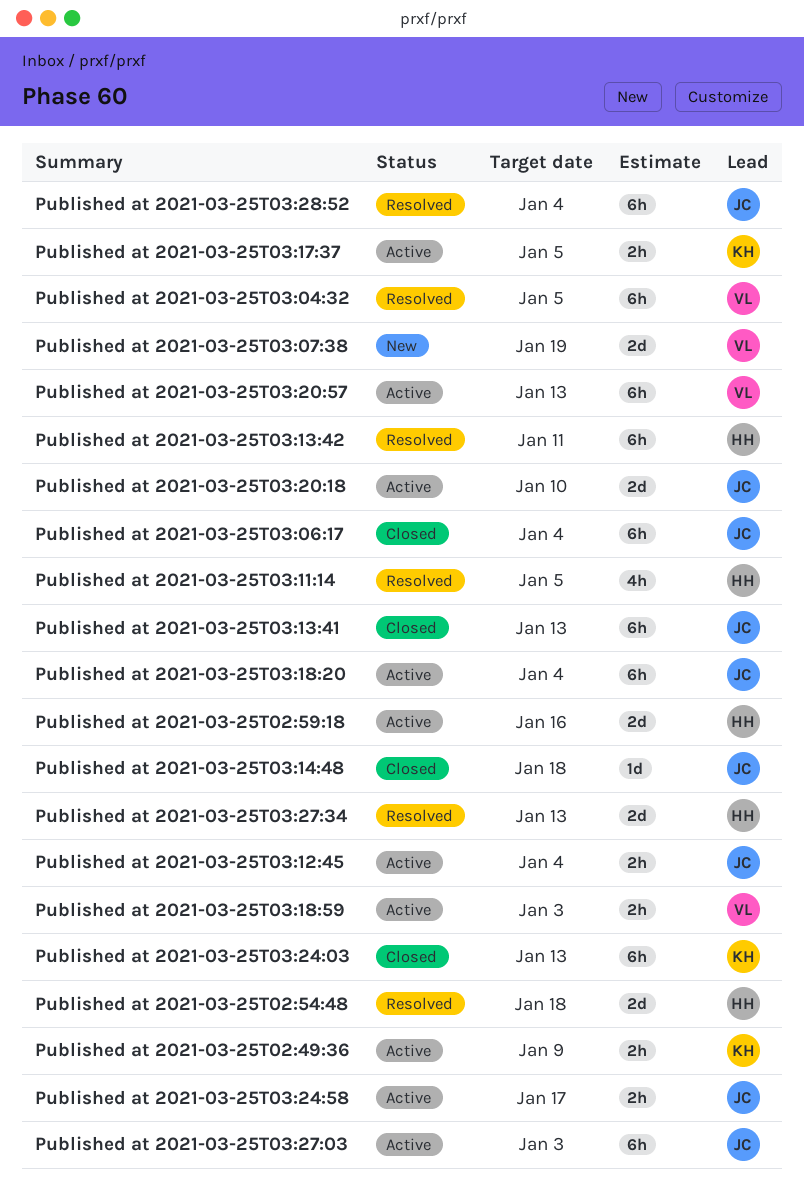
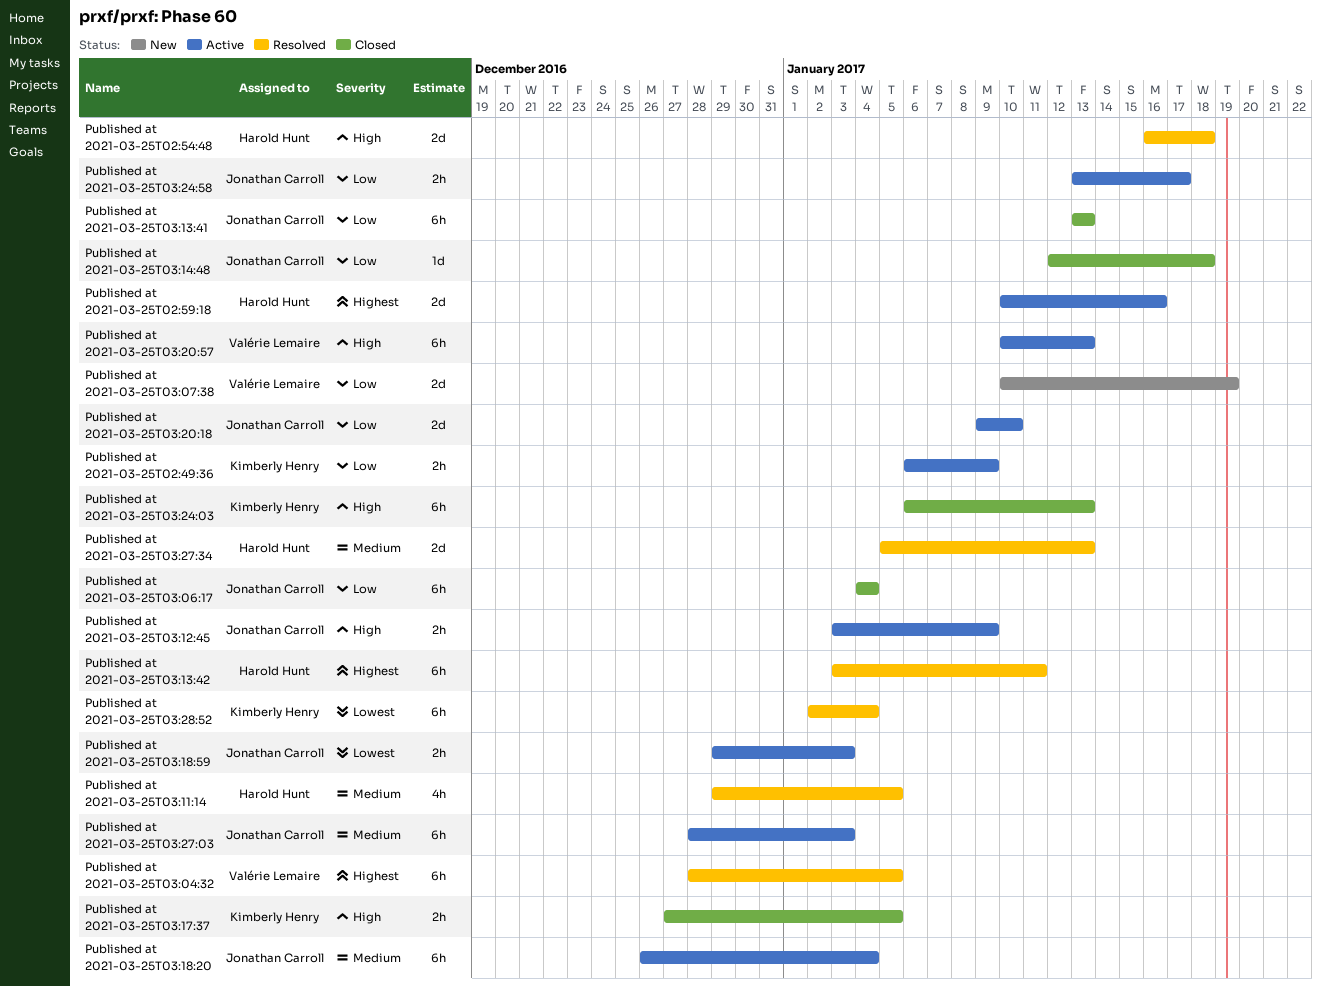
Published at 2021-03-25T03:12:45, due: Jan 4 -> Jan 9
Published at 2021-03-25T03:17:37, status: Active -> Closed
Published at 2021-03-25T03:18:59, owner: Valérie Lemaire -> Jonathan Carroll
Published at 2021-03-25T03:28:52, owner: Jonathan Carroll -> Kimberly Henry

